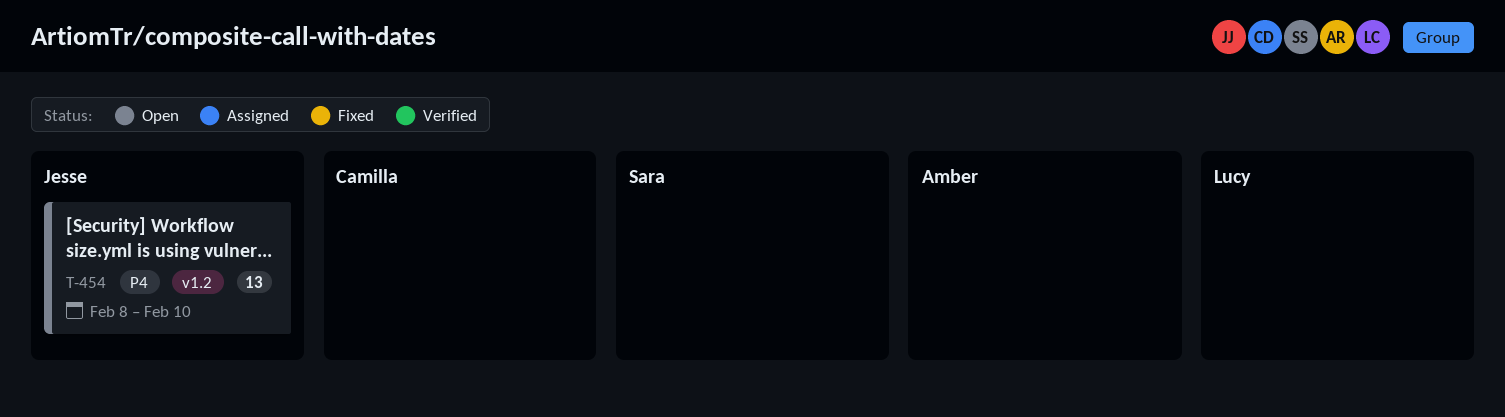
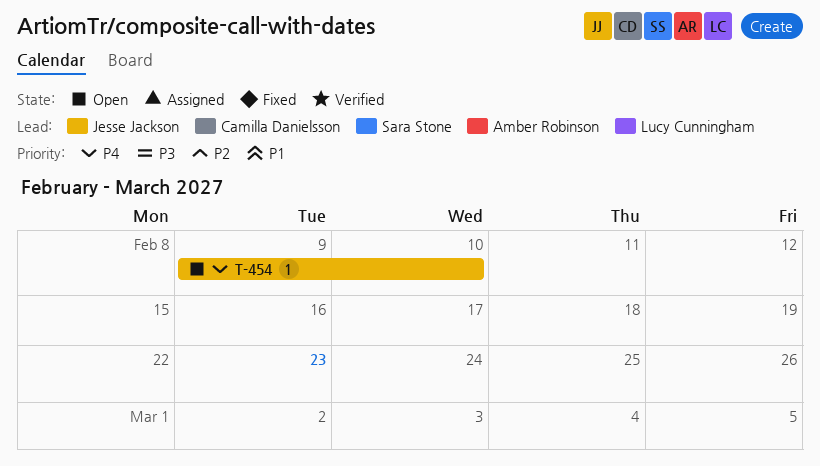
T-454, estimate: 13 -> 1
T-454, start: Feb 8 -> Feb 9

